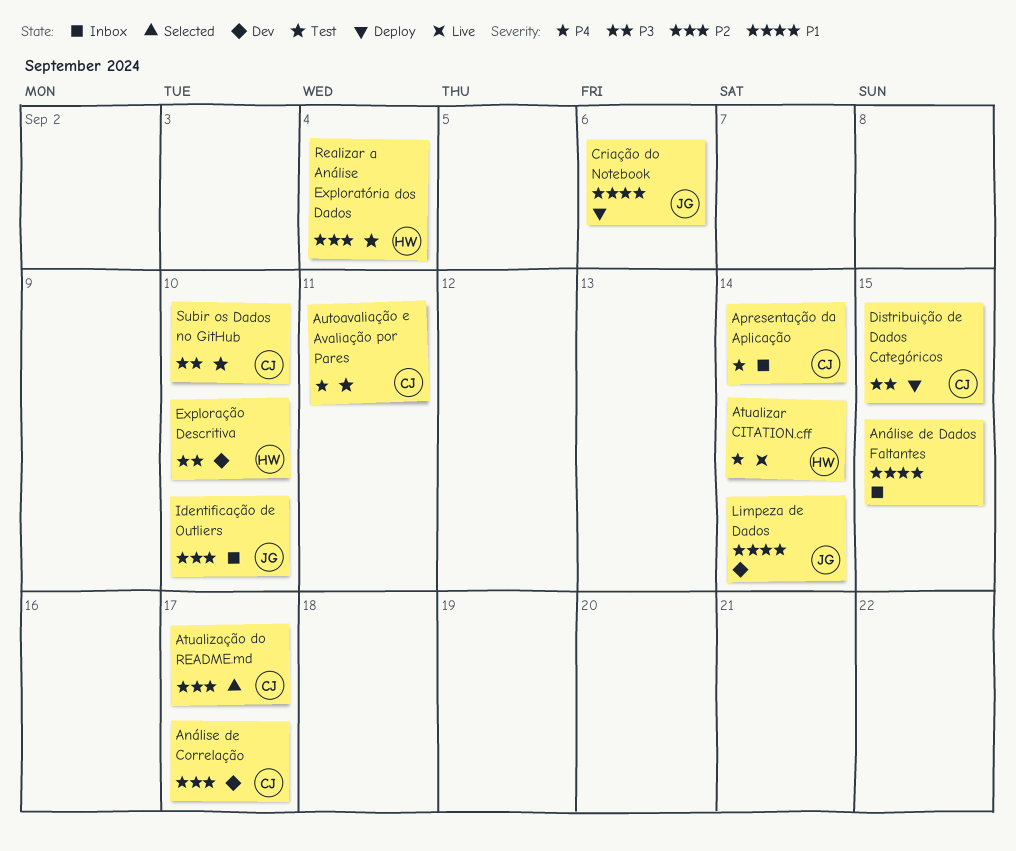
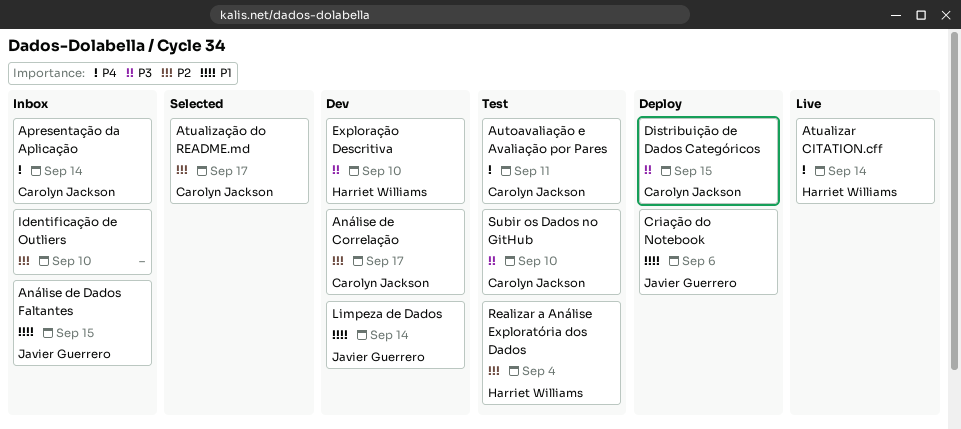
Análise de Dados Faltantes, owner: none -> Javier Guerrero
Identificação de Outliers, owner: Javier Guerrero -> none

